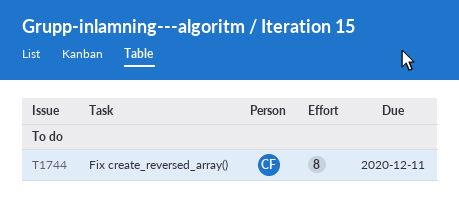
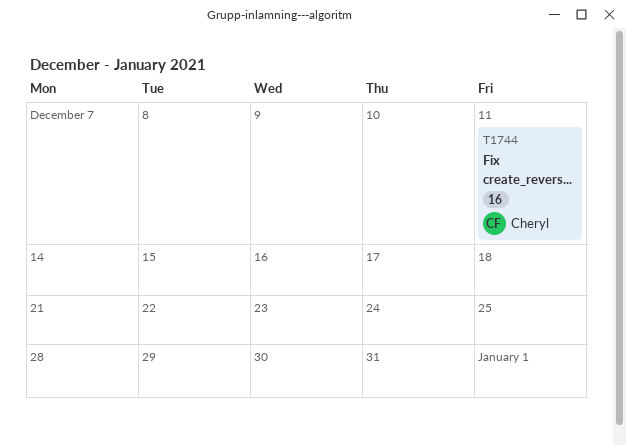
T1744, estimate: 8 -> 16

